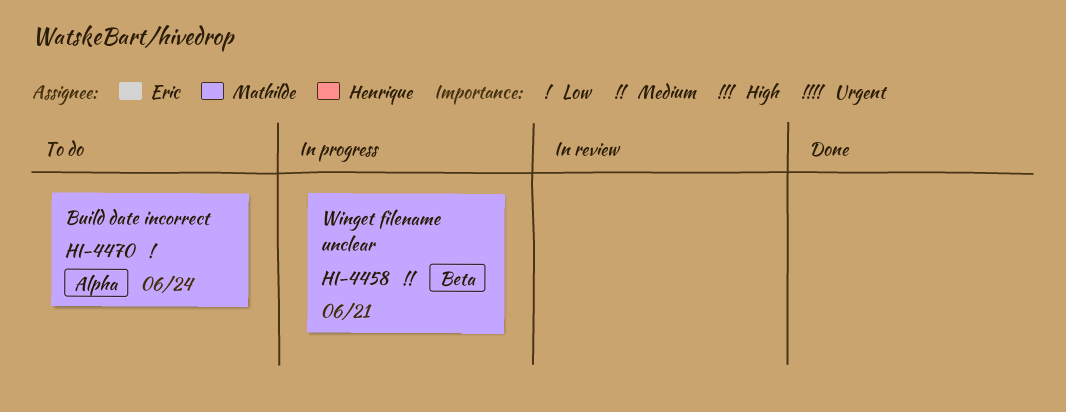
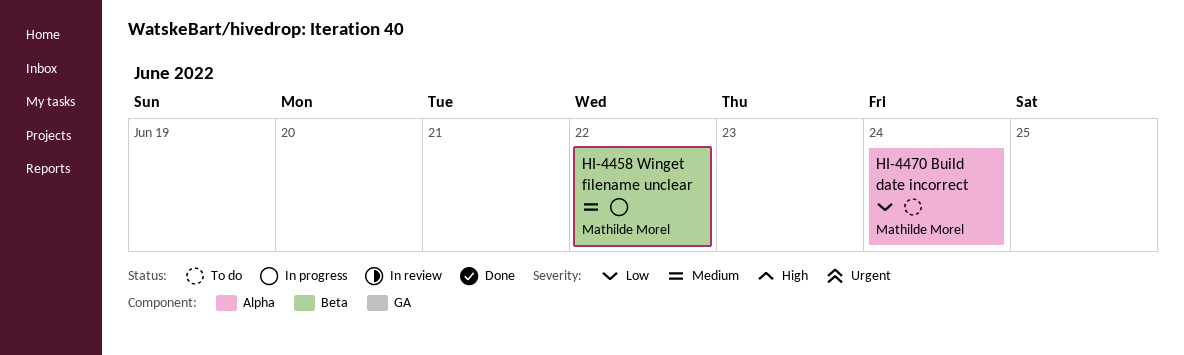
HI-4458, due: Jun 21 -> Jun 22

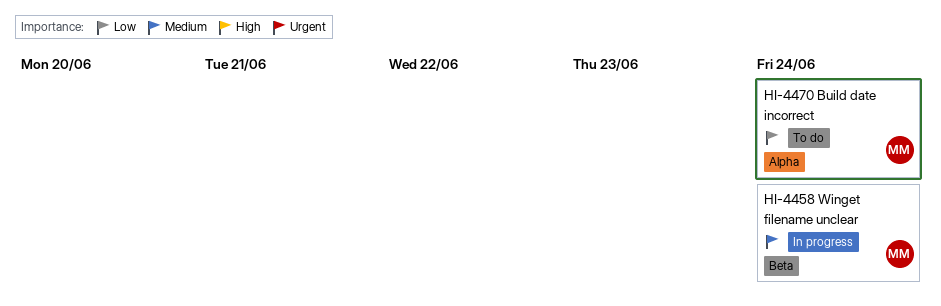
HI-4458, due: Jun 22 -> Jun 24

